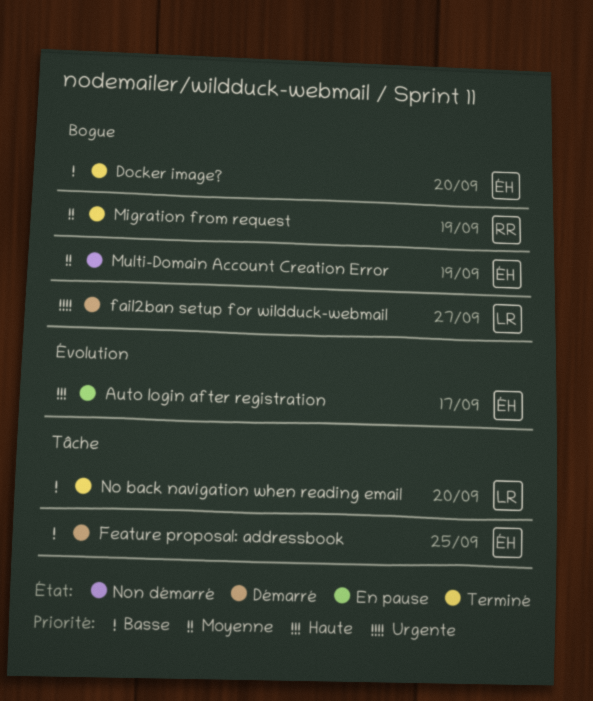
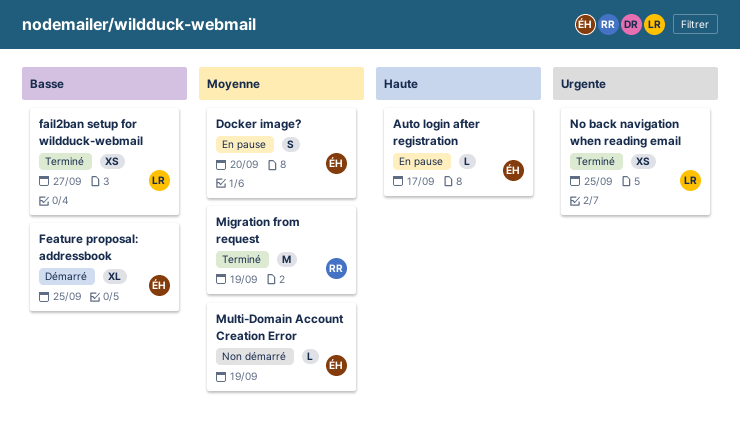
Docker image?, status: Terminé -> En pause
Docker image?, priority: Basse -> Moyenne
fail2ban setup for wildduck-webmail, status: Démarré -> Terminé
fail2ban setup for wildduck-webmail, priority: Urgente -> Basse
No back navigation when reading email, priority: Basse -> Urgente
No back navigation when reading email, due: Sep 20 -> Sep 25

